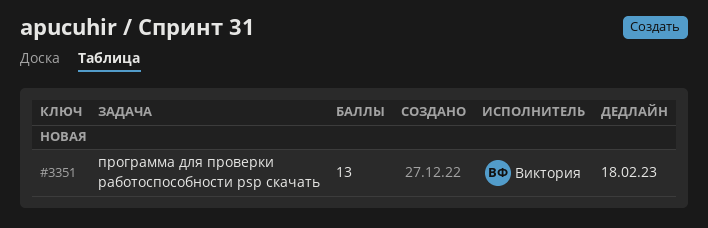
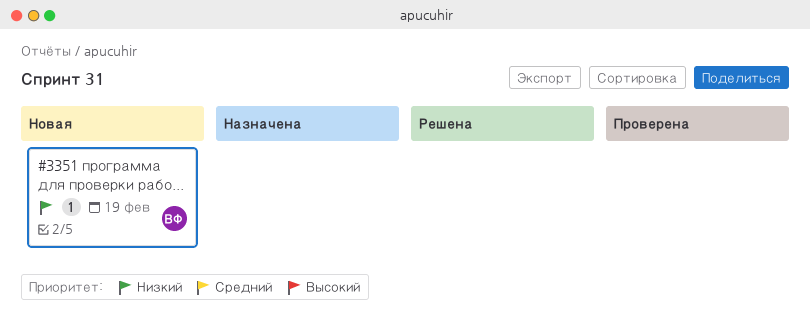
#3351, estimate: 13 -> 1
#3351, due: Feb 18 -> Feb 19

